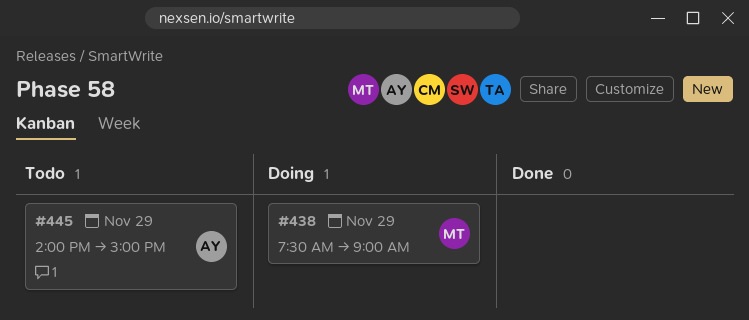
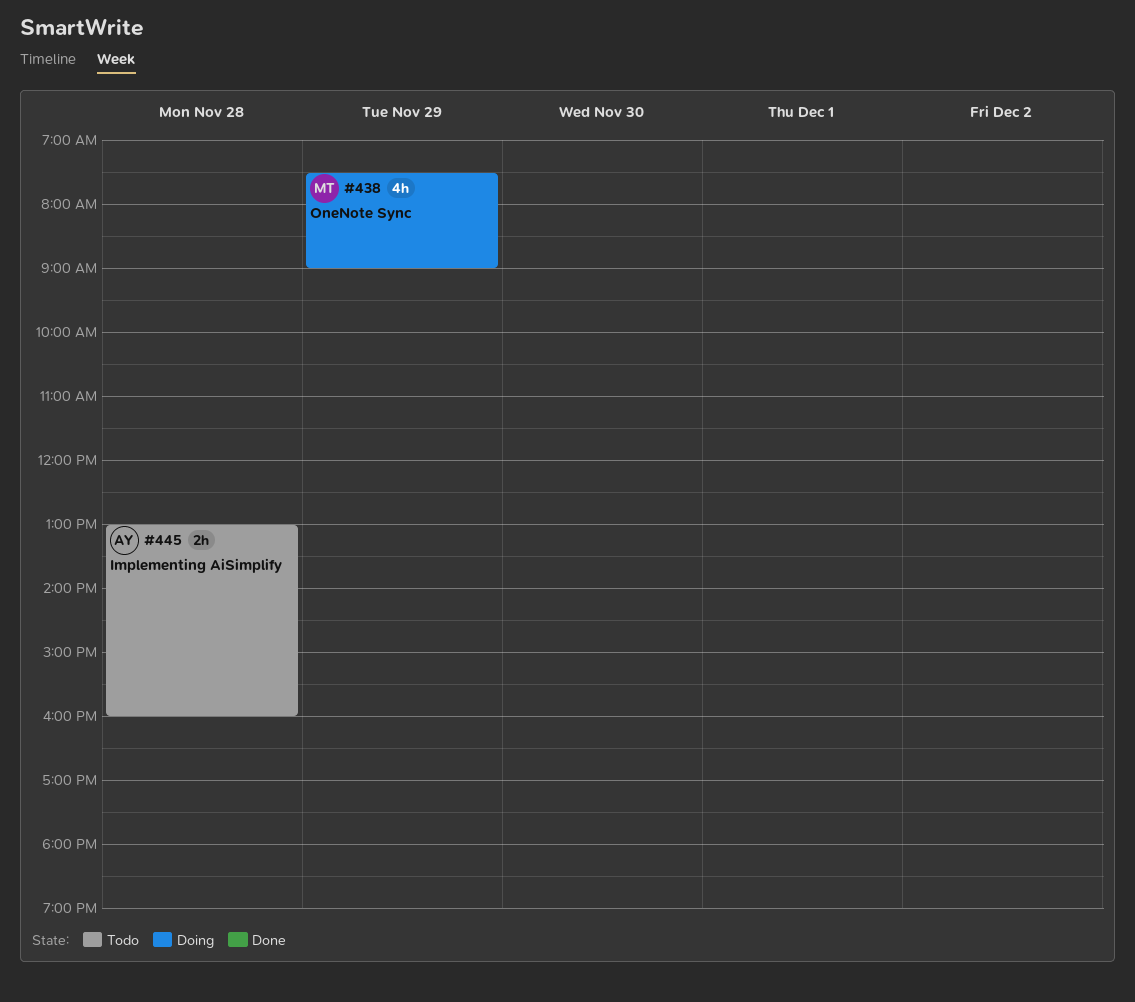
#445, day: Nov 29 -> Nov 28
#445, begins: 14:00 -> 13:00
#445, ends: 15:00 -> 16:00

